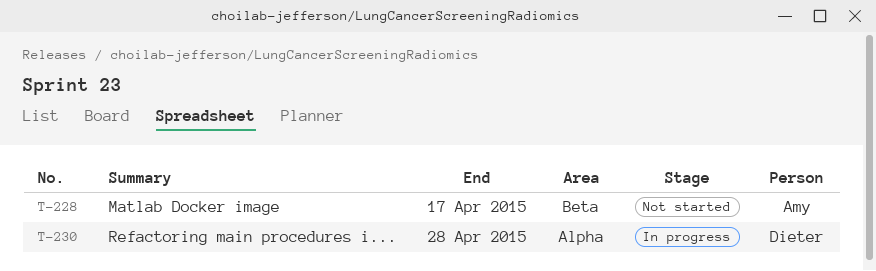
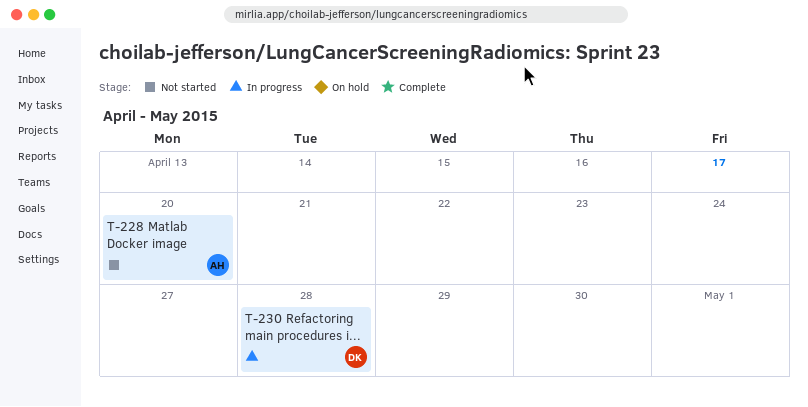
T-228, due: Apr 17 -> Apr 20

